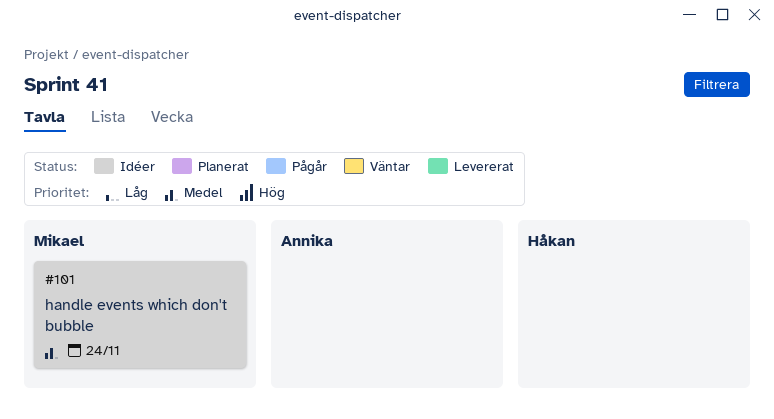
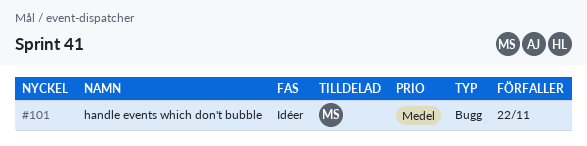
#101, due: Nov 24 -> Nov 22

